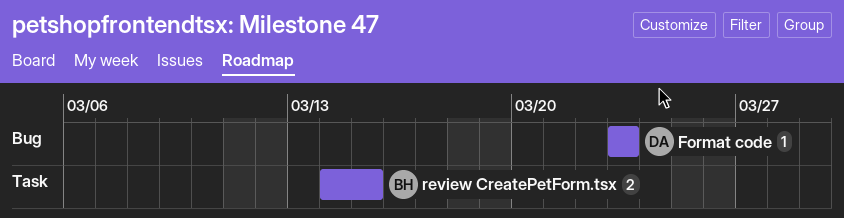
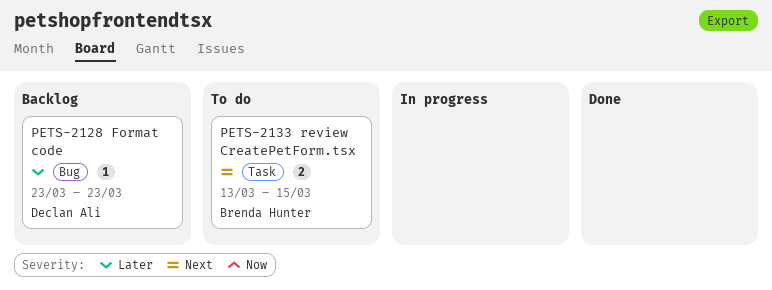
review CreatePetForm.tsx, start: Mar 14 -> Mar 13

